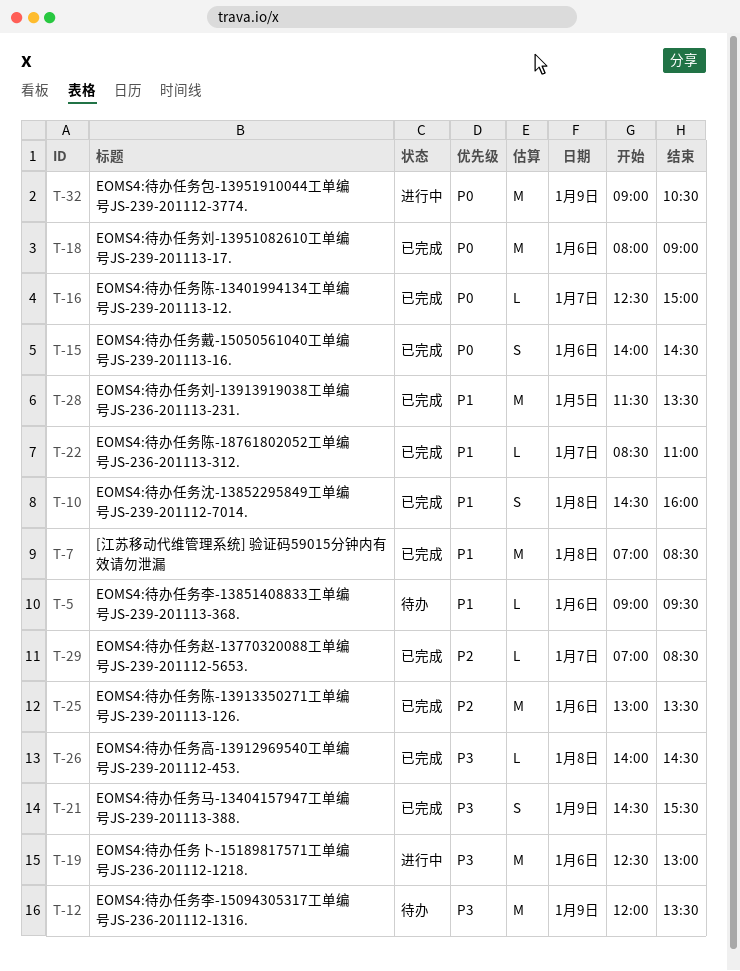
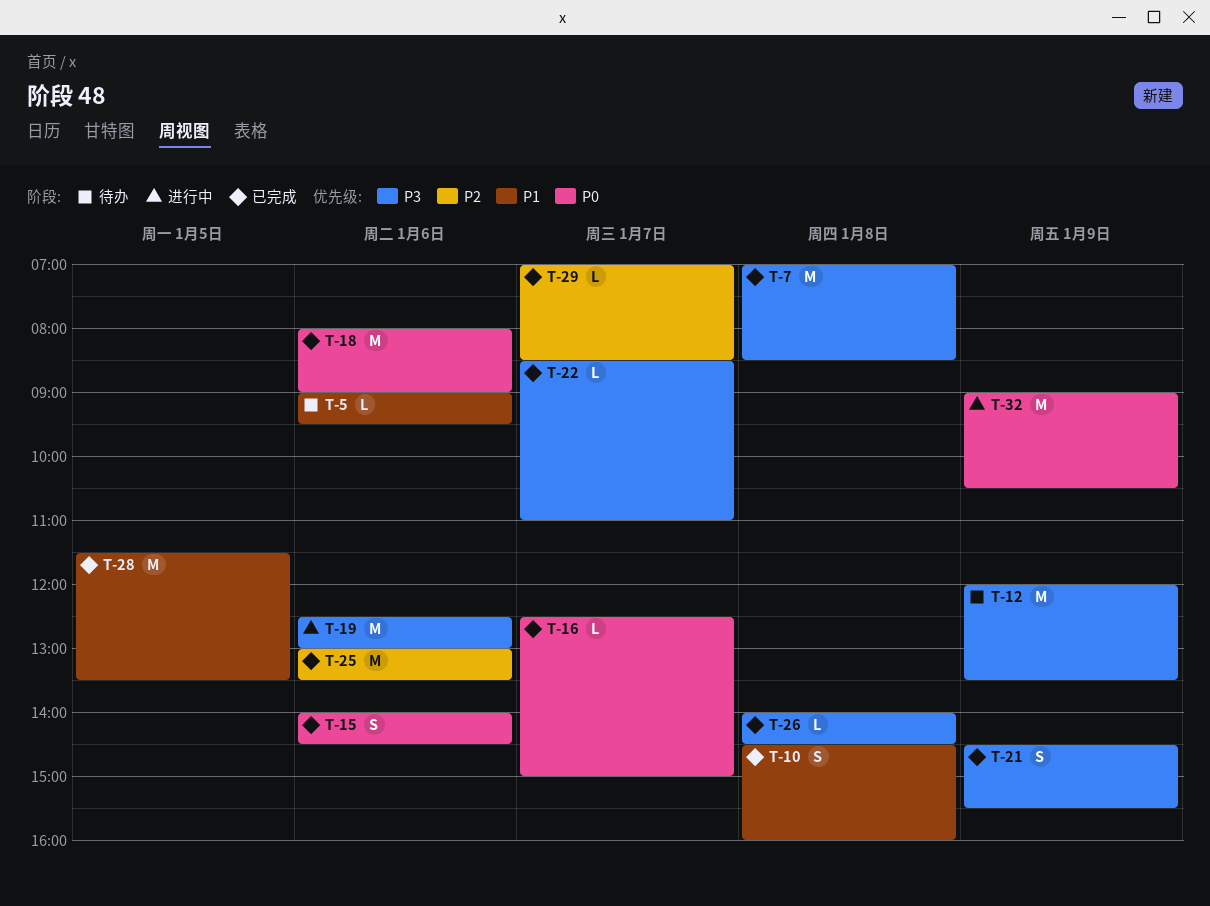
T-7, priority: P1 -> P3
T-22, priority: P1 -> P3

